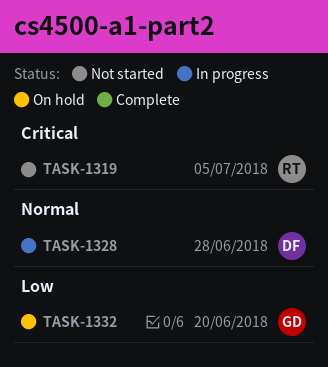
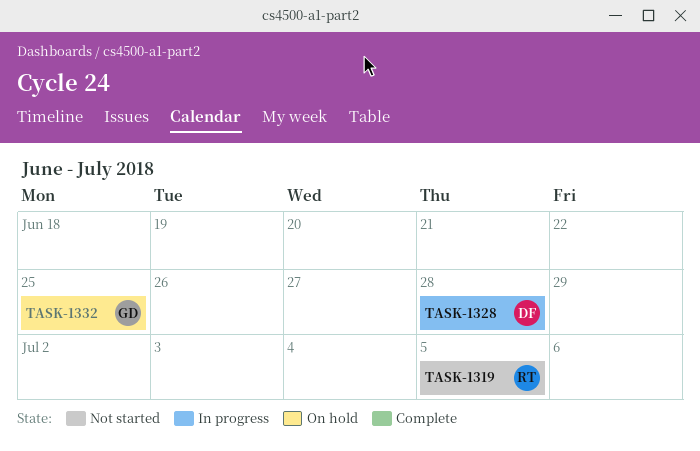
TASK-1332, due: Jun 20 -> Jun 25

